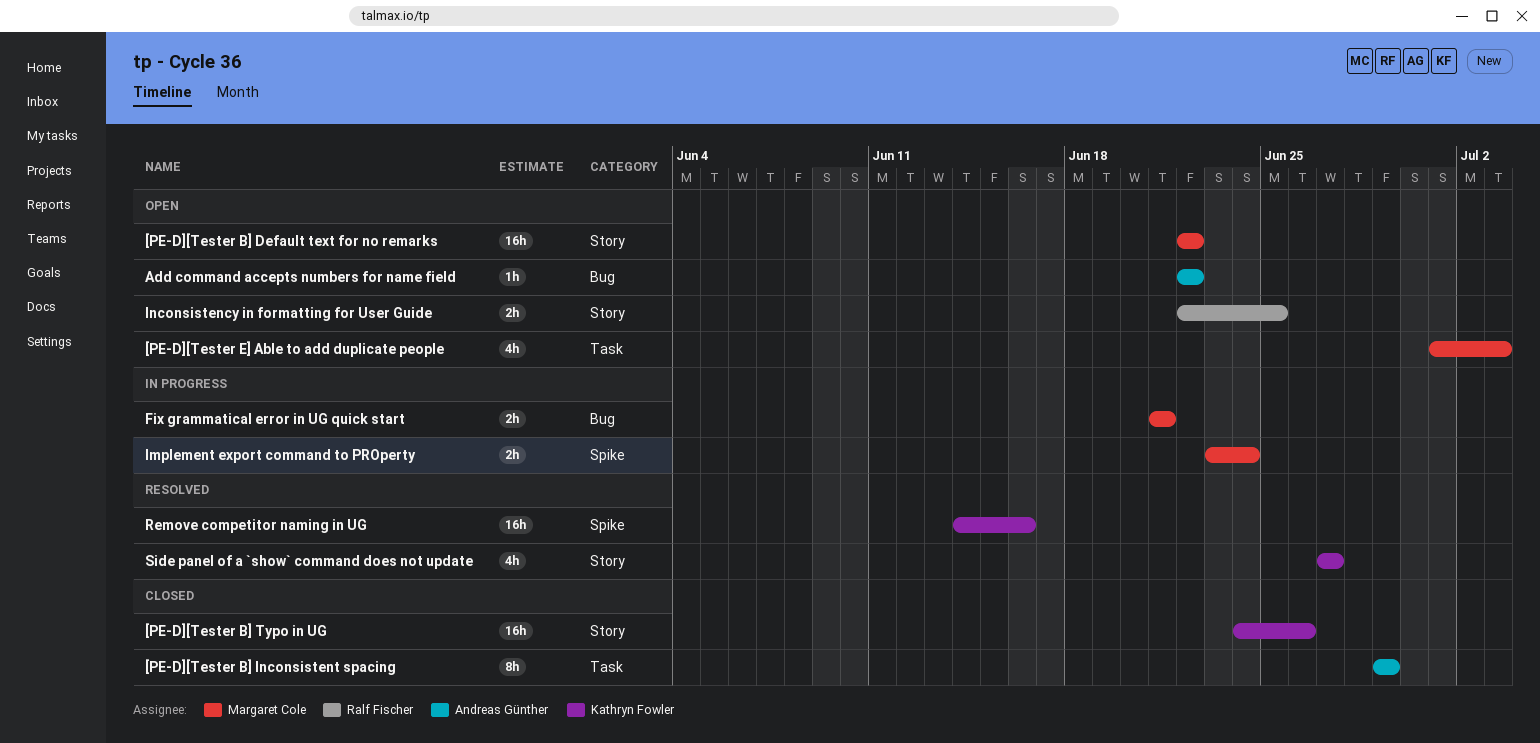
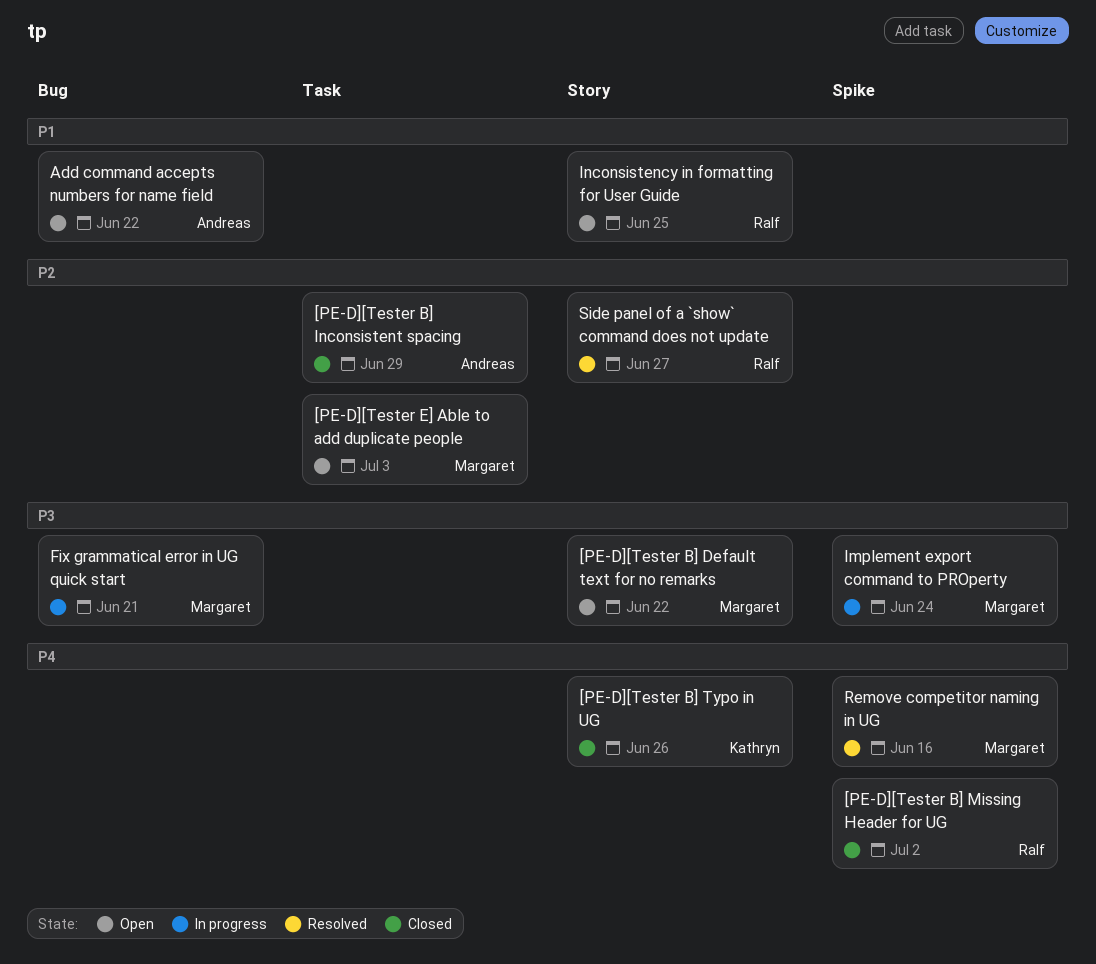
[PE-D][Tester B] Missing Header for UG: none -> present
Remove competitor naming in UG, owner: Kathryn Fowler -> Margaret Cole
Side panel of a `show` command does not update, owner: Kathryn Fowler -> Ralf Fischer

